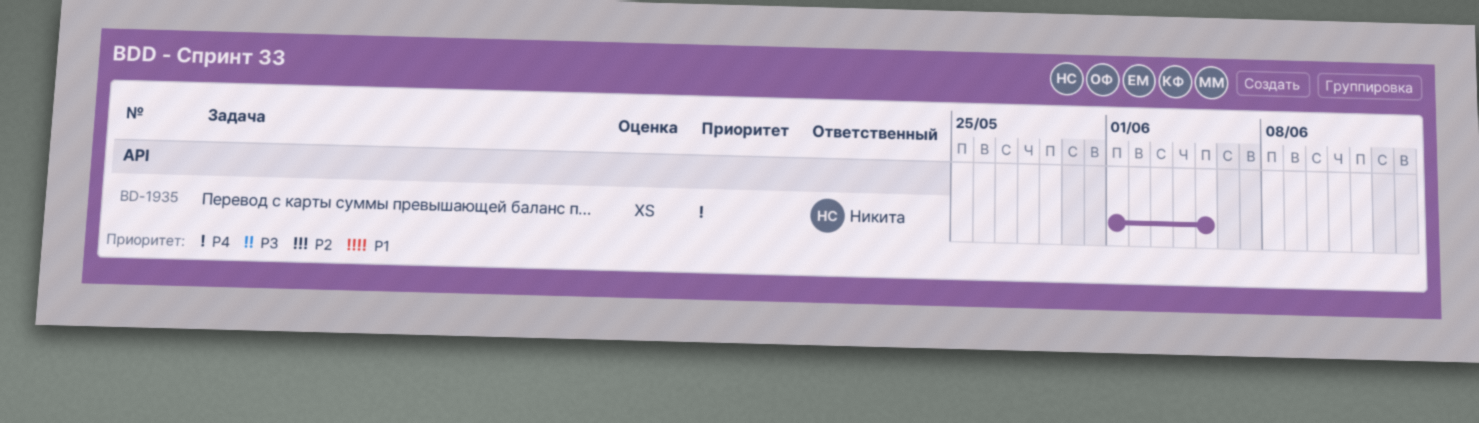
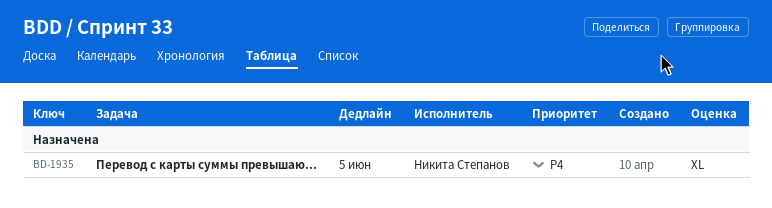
BD-1935, estimate: XS -> XL

